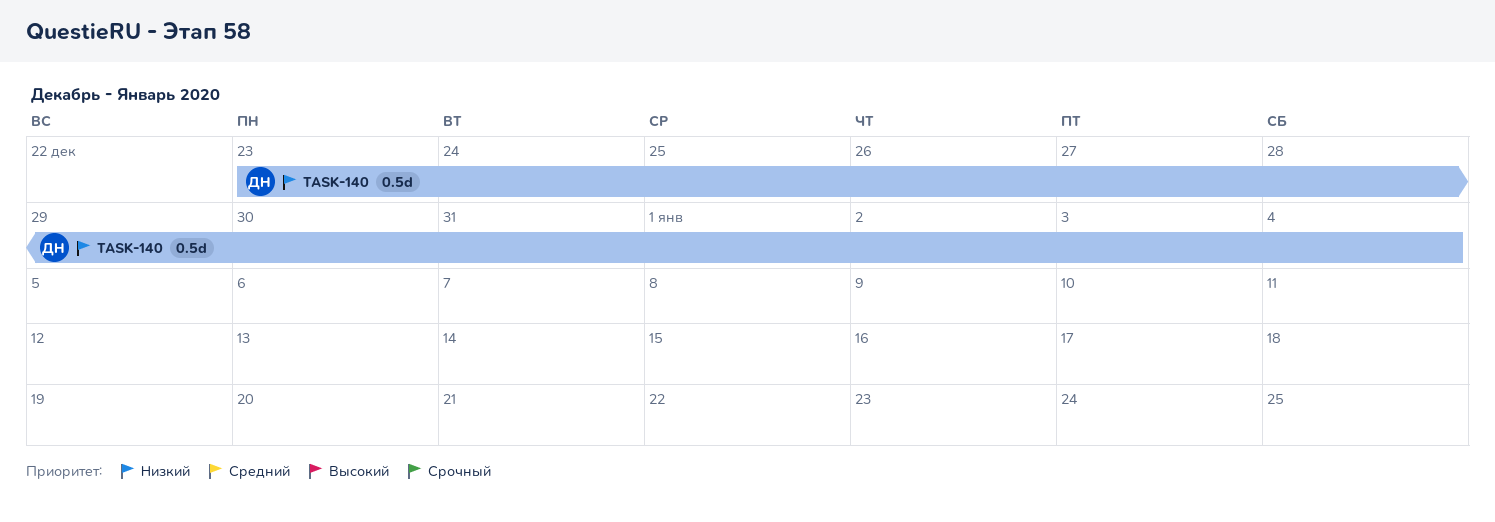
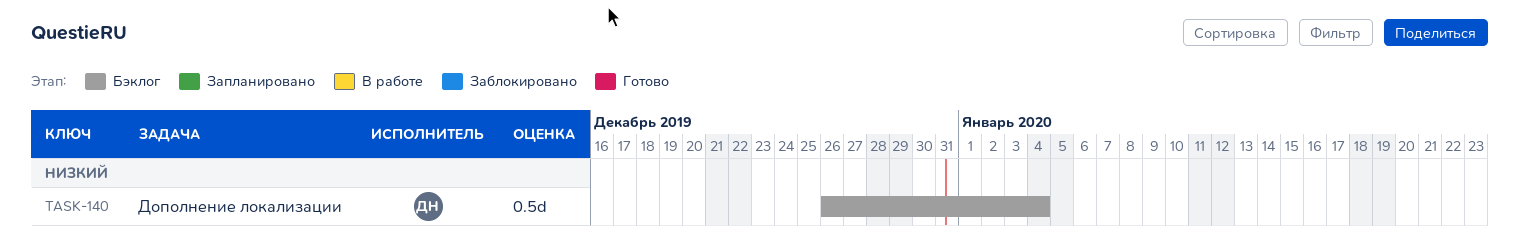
TASK-140, start: Dec 23 -> Dec 26

